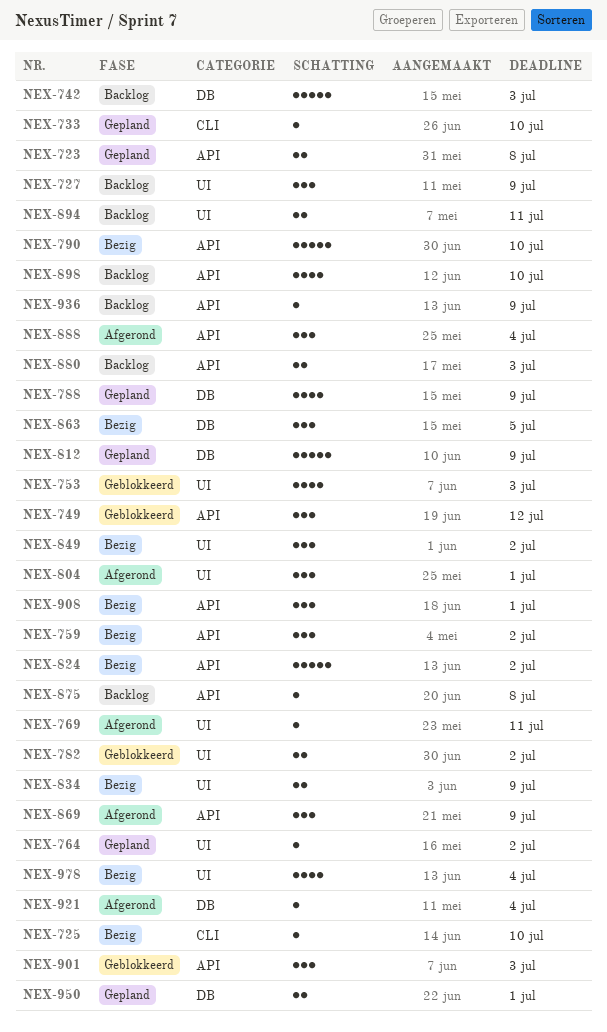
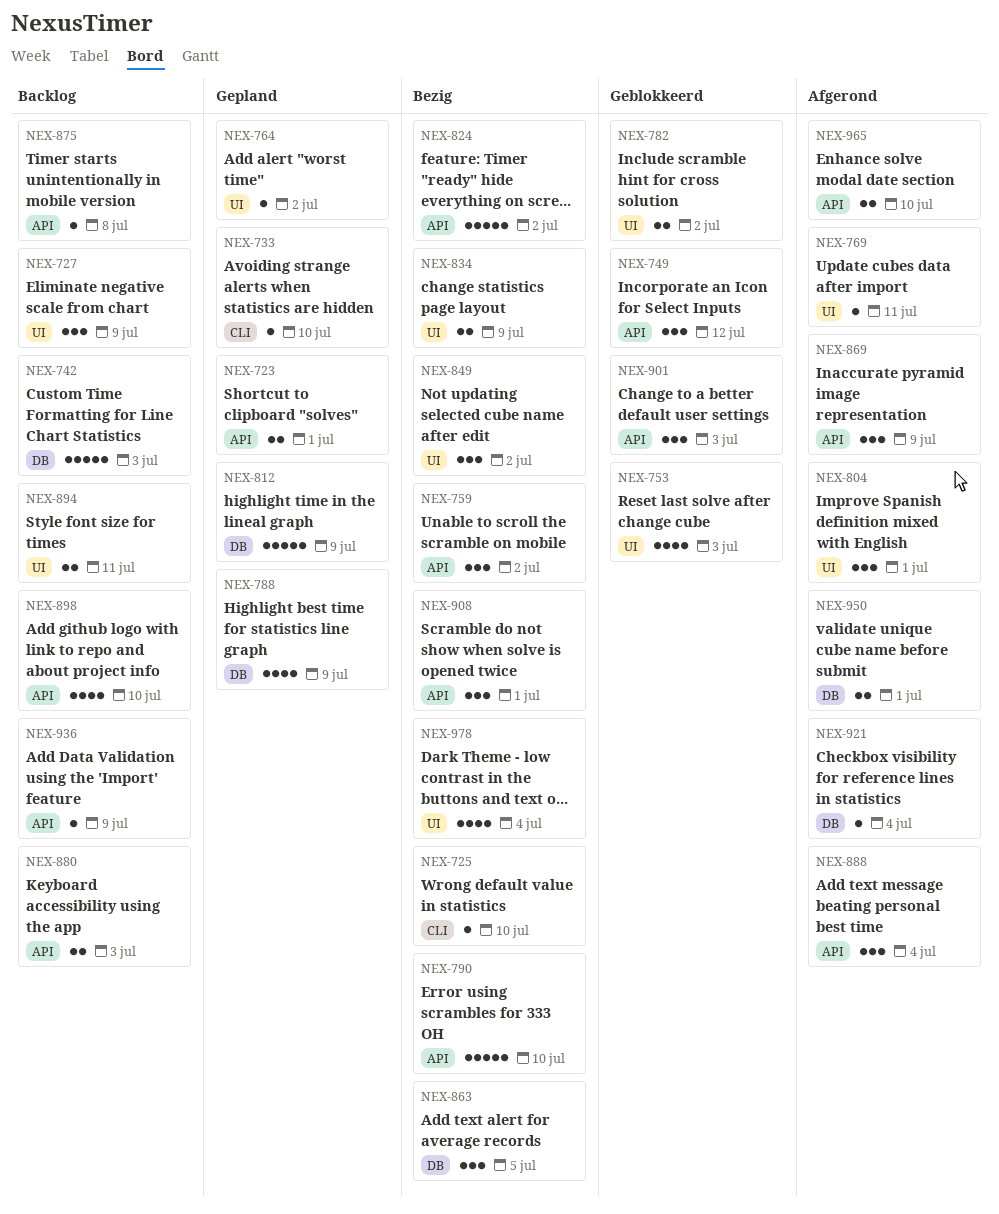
NEX-723, due: Jul 8 -> Jul 1
NEX-950, status: Gepland -> Afgerond
NEX-965: none -> present

